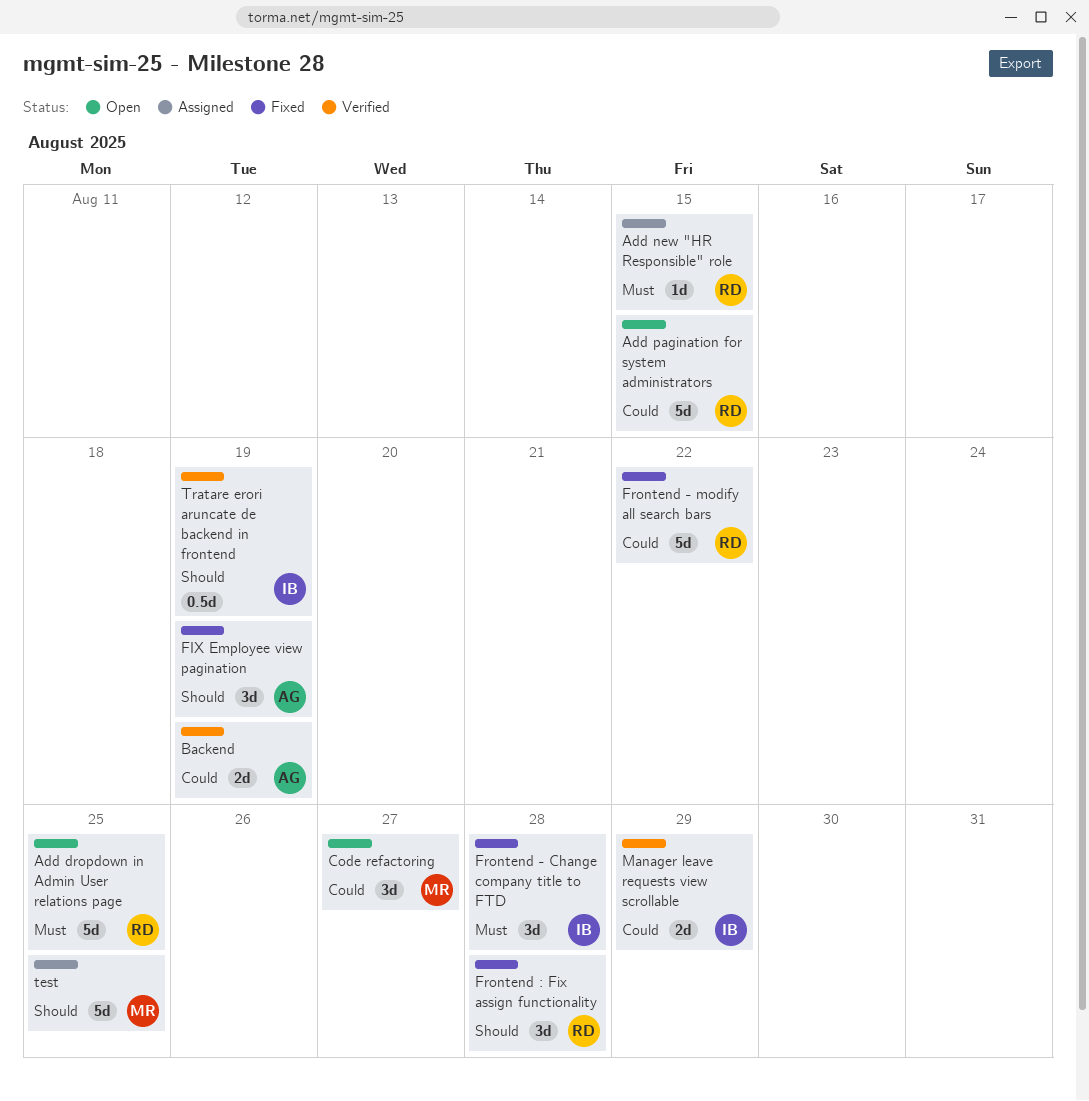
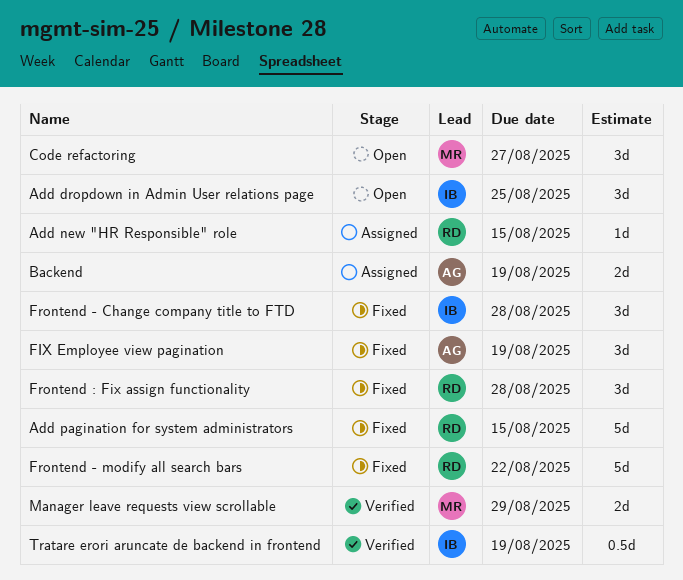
Add dropdown in Admin User relations page, owner: RD -> IB
Add dropdown in Admin User relations page, estimate: 5d -> 3d
Add pagination for system administrators, status: Open -> Fixed
Backend, status: Verified -> Assigned
Manager leave requests view scrollable, owner: IB -> MR
test: present -> none

